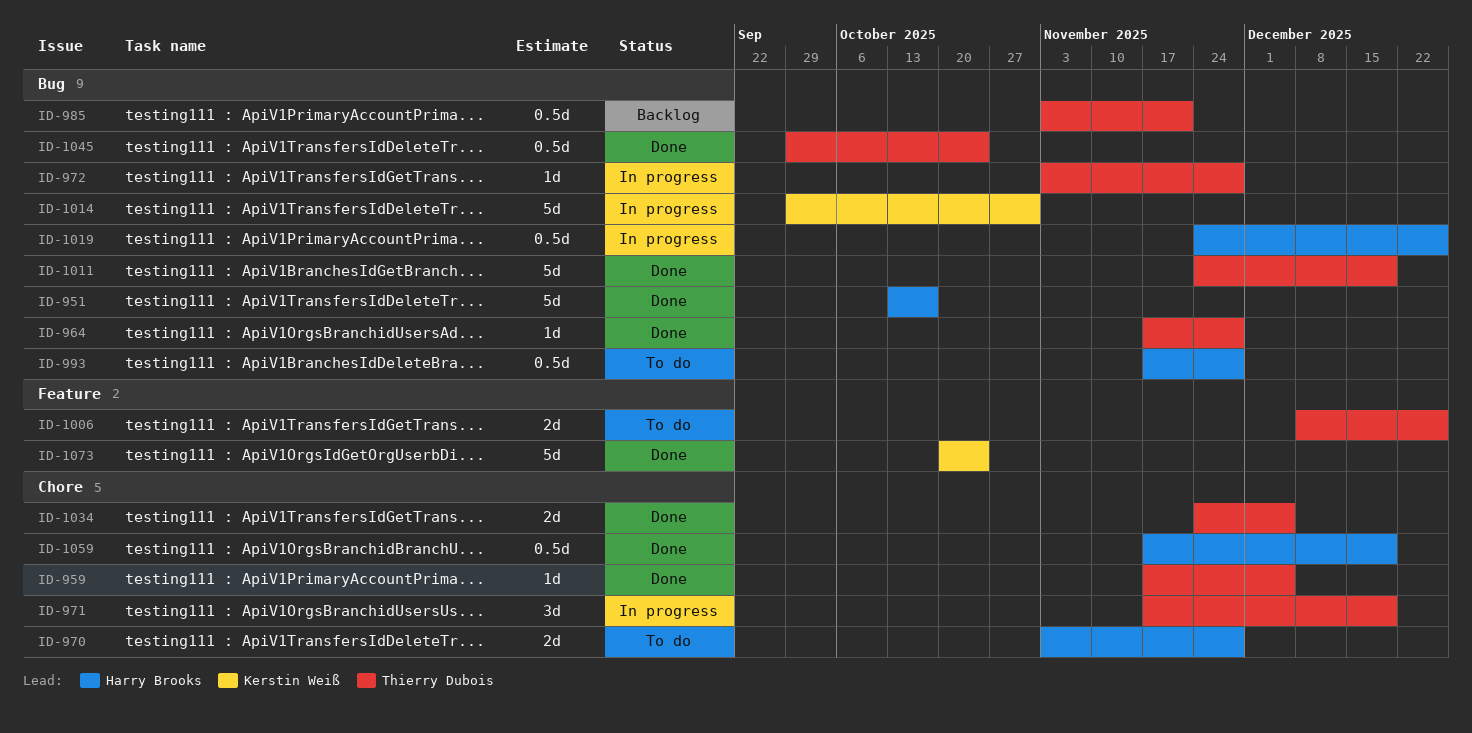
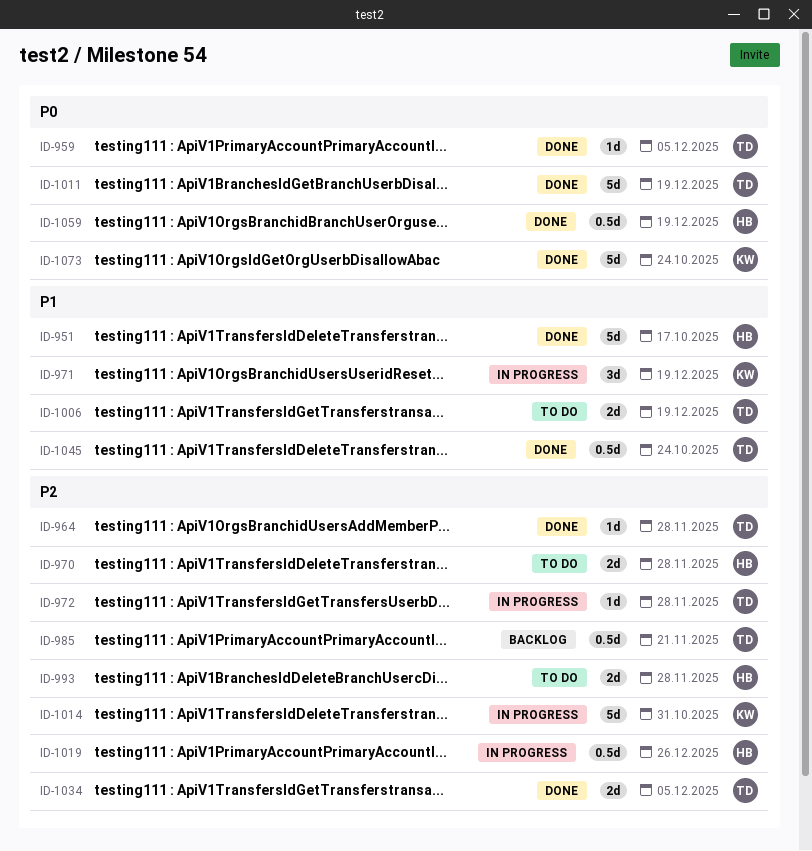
ID-971, owner: Thierry Dubois -> Kerstin Weiß
ID-993, estimate: 0.5d -> 2d
ID-1006, due: Dec 26 -> Dec 19

